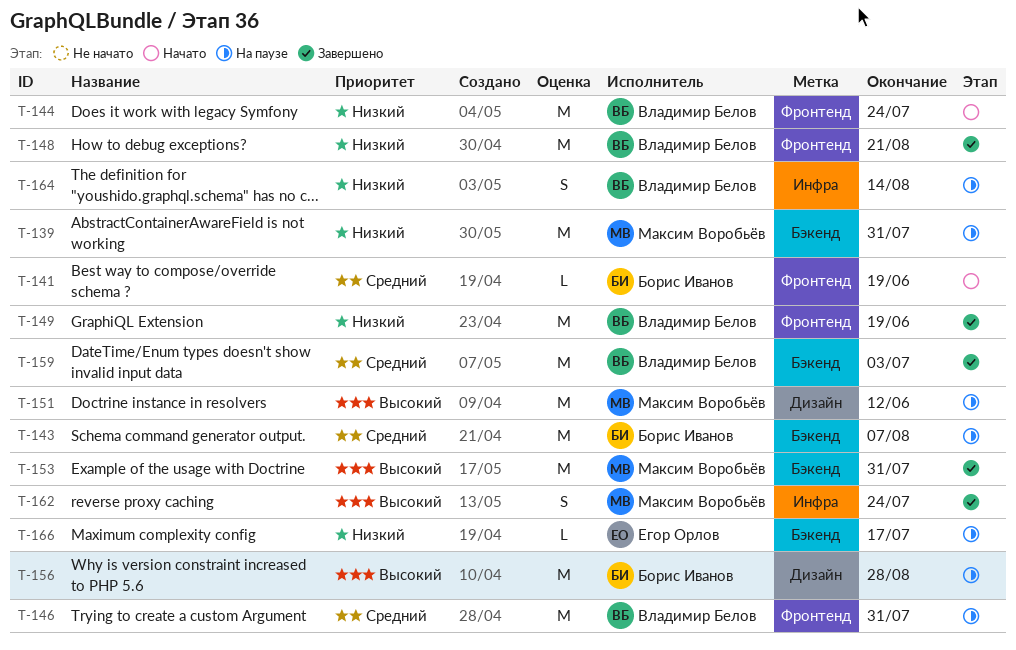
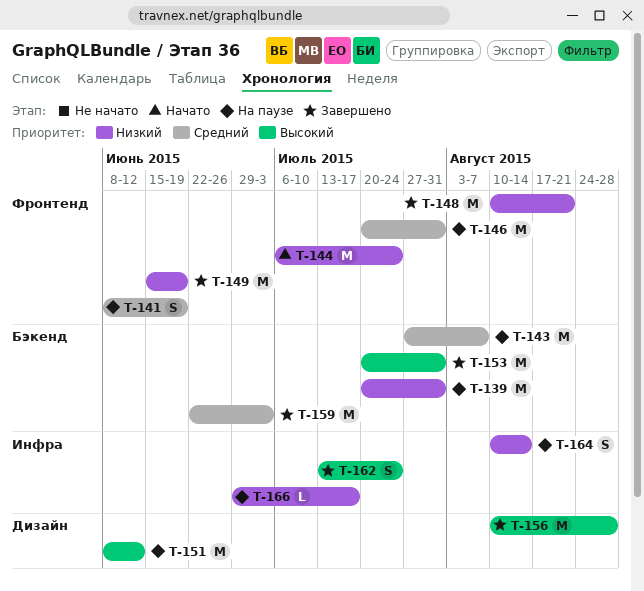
T-141, status: Начато -> На паузе
T-141, estimate: L -> S
T-156, status: На паузе -> Завершено
T-166, label: Бэкенд -> Инфра

